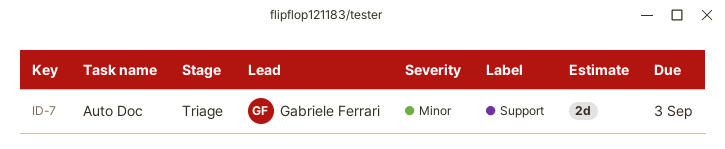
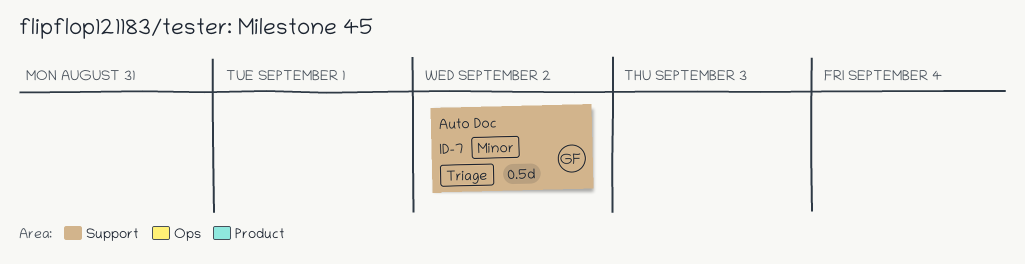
ID-7, estimate: 2d -> 0.5d
ID-7, due: Sep 3 -> Sep 2

